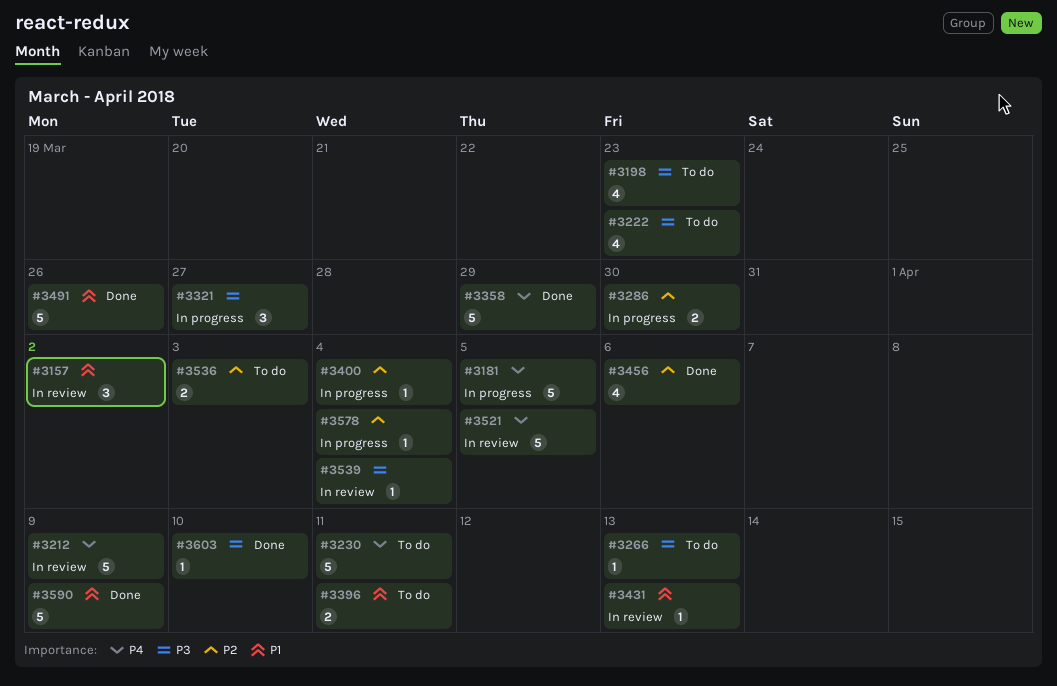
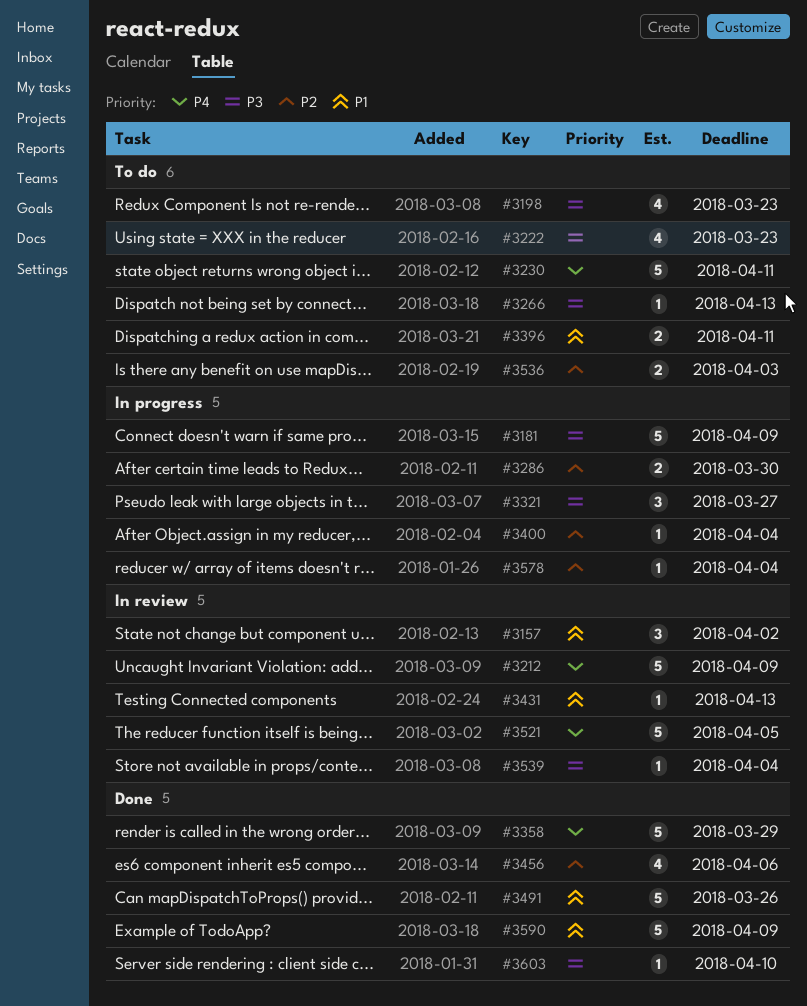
#3181, priority: P4 -> P3
#3181, due: Apr 5 -> Apr 9

